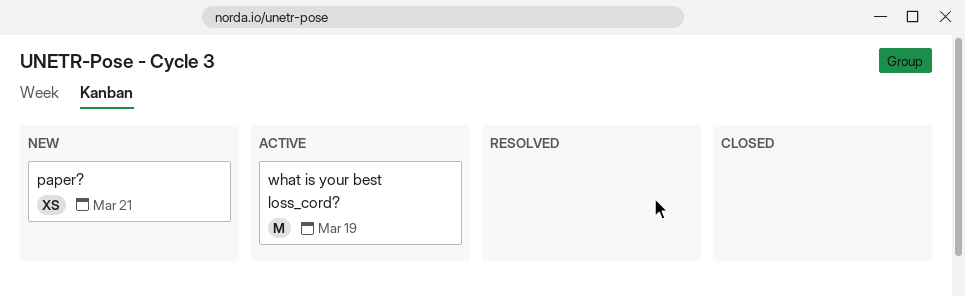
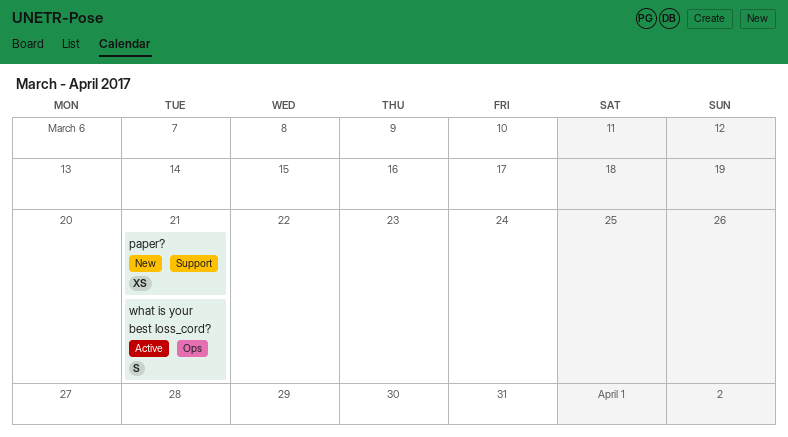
what is your best loss_cord?, estimate: M -> S
what is your best loss_cord?, due: Mar 19 -> Mar 21

